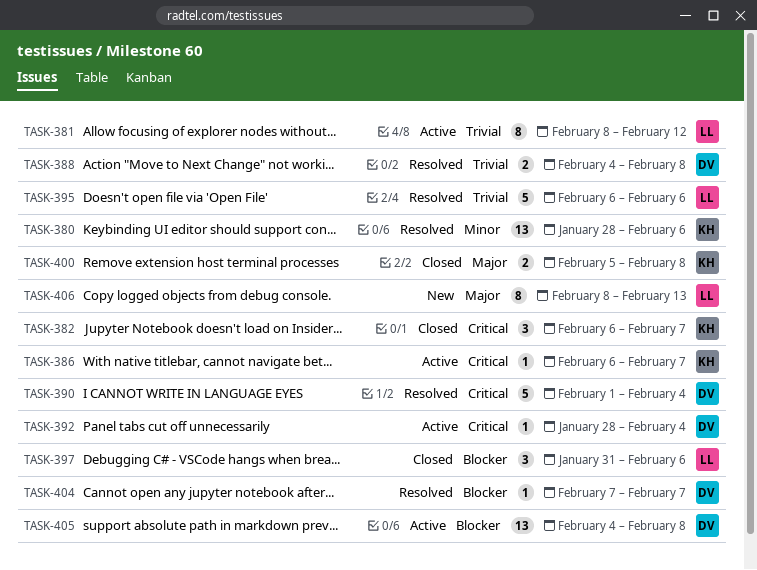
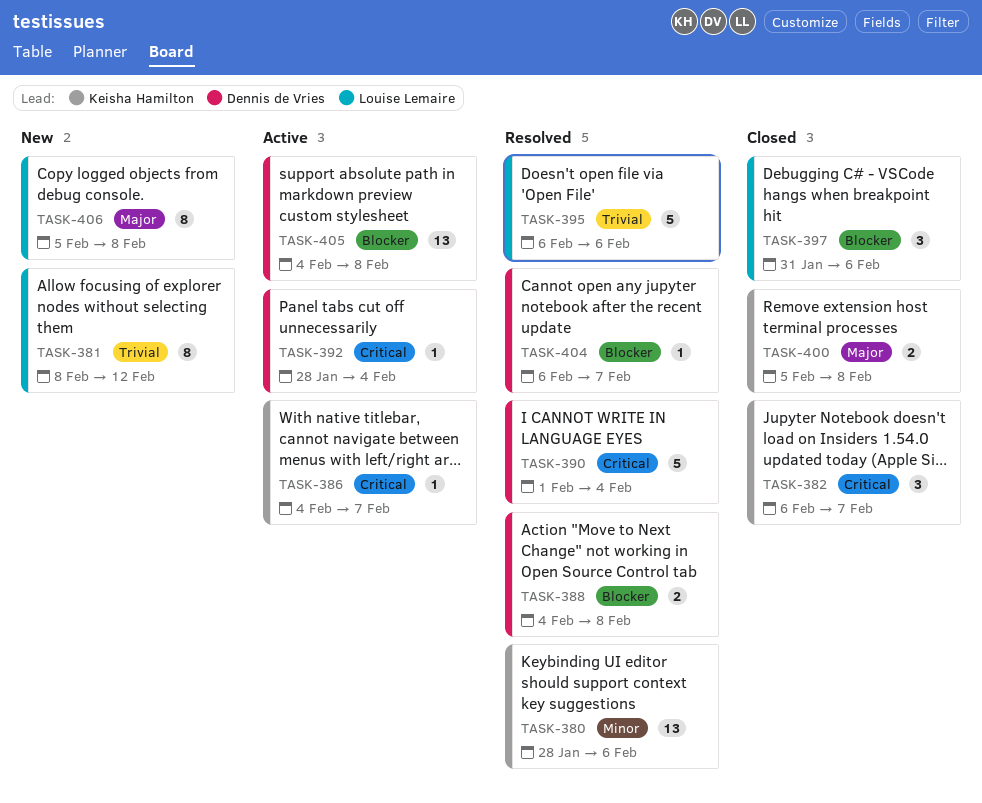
TASK-381, status: Active -> New
TASK-386, start: Feb 6 -> Feb 4
TASK-388, priority: Trivial -> Blocker
TASK-404, start: Feb 7 -> Feb 6
TASK-406, start: Feb 8 -> Feb 5
TASK-406, due: Feb 13 -> Feb 8

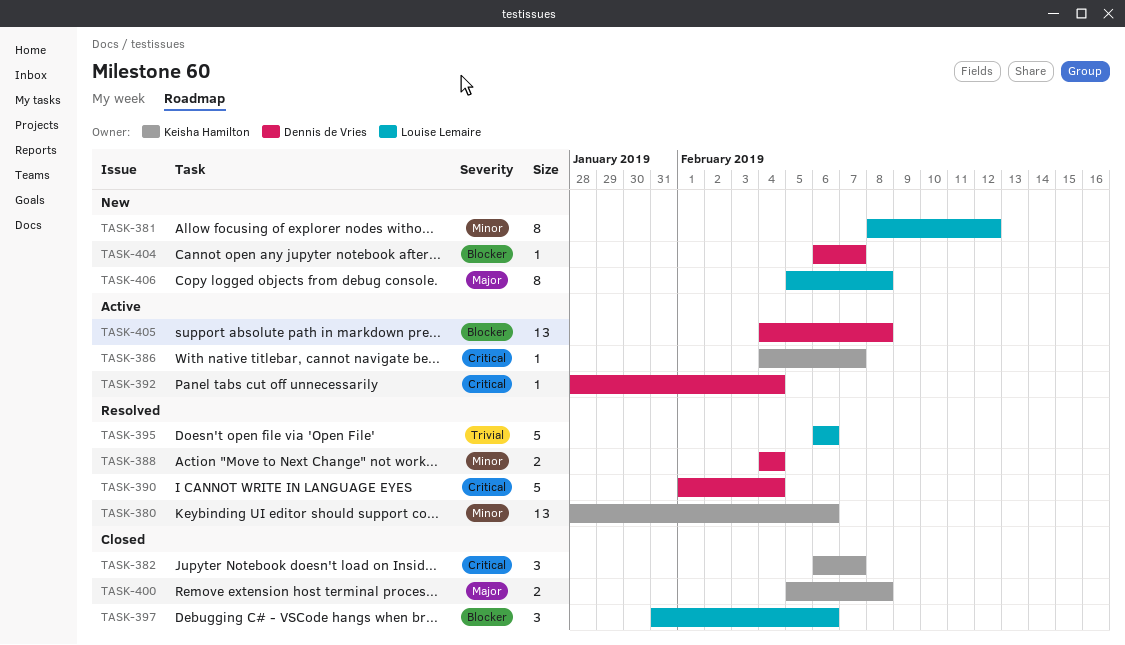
TASK-381, priority: Trivial -> Minor
TASK-388, priority: Blocker -> Minor
TASK-388, due: Feb 8 -> Feb 4
TASK-404, status: Resolved -> New

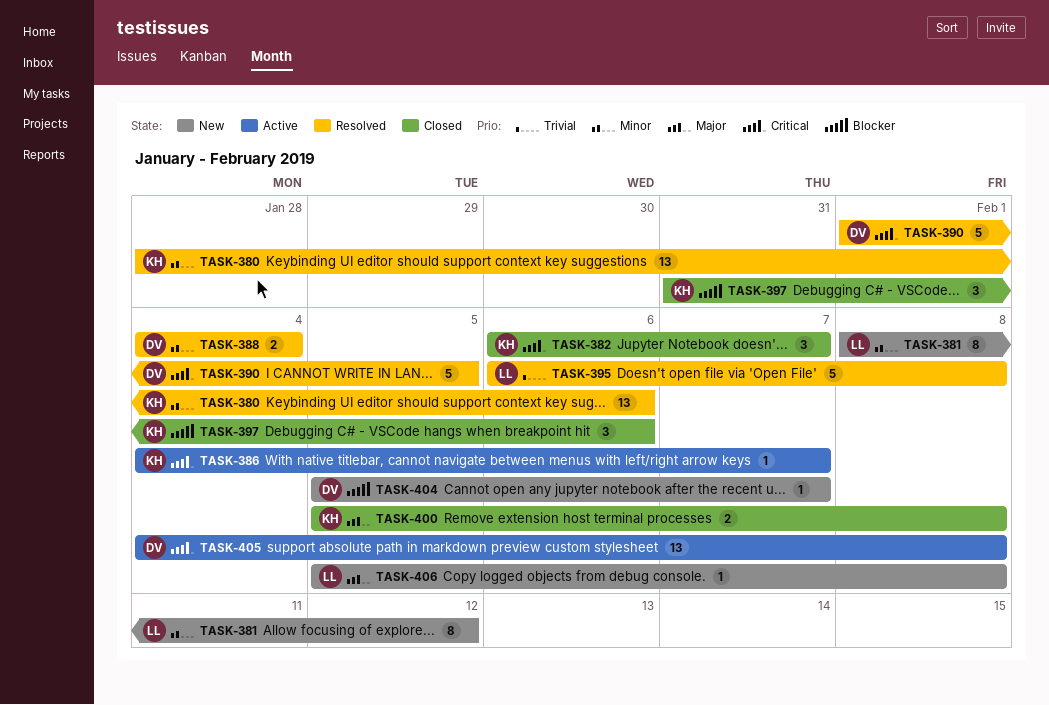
TASK-390, due: Feb 4 -> Feb 5
TASK-392: present -> none
TASK-395, due: Feb 6 -> Feb 8
TASK-397, owner: Louise Lemaire -> Keisha Hamilton
TASK-404, start: Feb 6 -> Feb 5
TASK-405, priority: Blocker -> Critical
TASK-406, estimate: 8 -> 1

